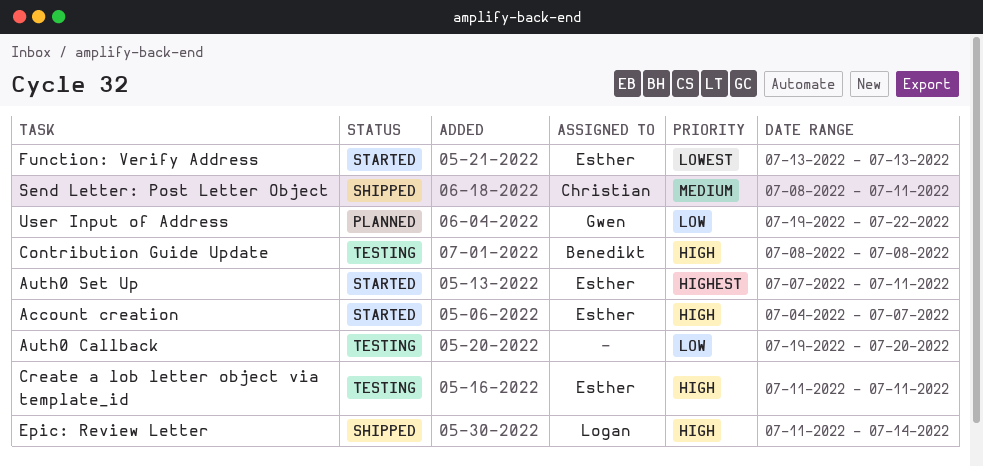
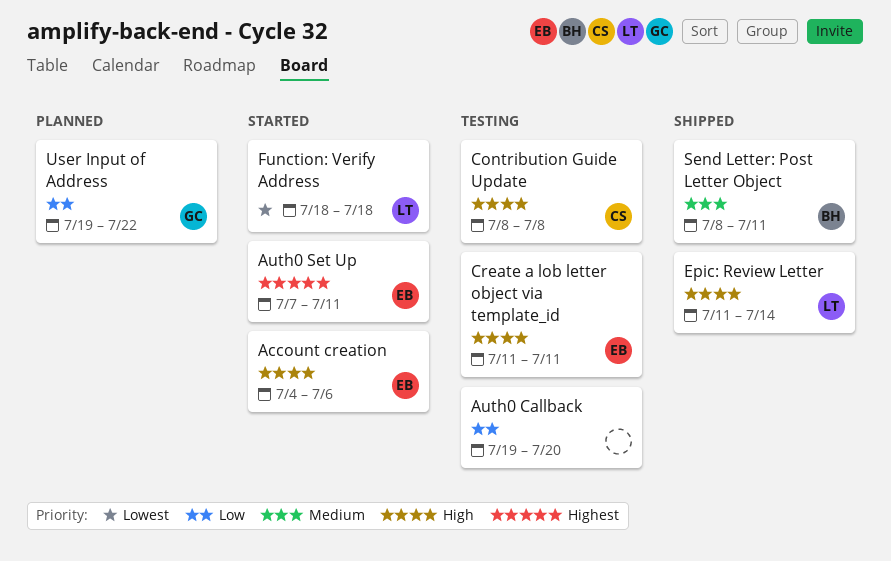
Account creation, due: Jul 7 -> Jul 6
Contribution Guide Update, owner: Benedikt -> Christian
Function: Verify Address, owner: Esther -> Logan
Function: Verify Address, start: Jul 13 -> Jul 18
Function: Verify Address, due: Jul 13 -> Jul 18
Send Letter: Post Letter Object, owner: Christian -> Benedikt

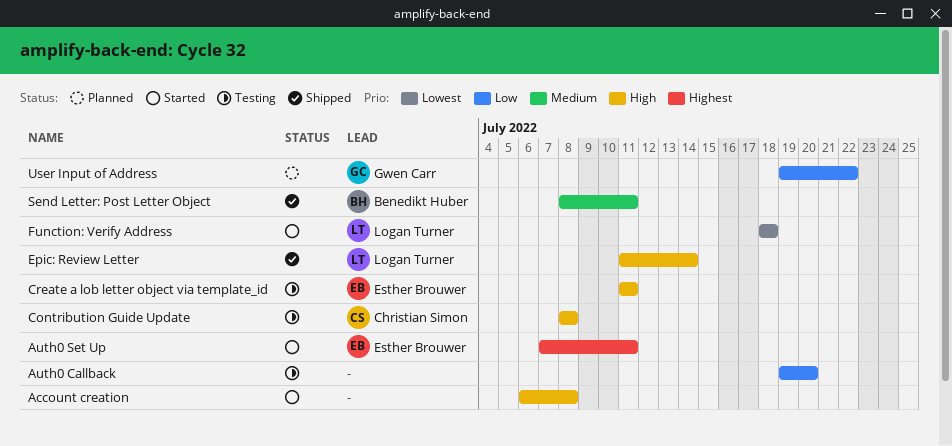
Account creation, owner: Esther Brouwer -> none
Account creation, start: Jul 4 -> Jul 6
Account creation, due: Jul 6 -> Jul 8

